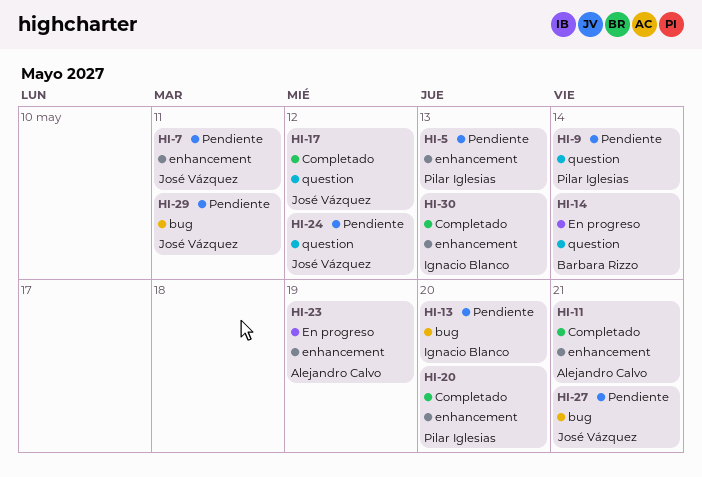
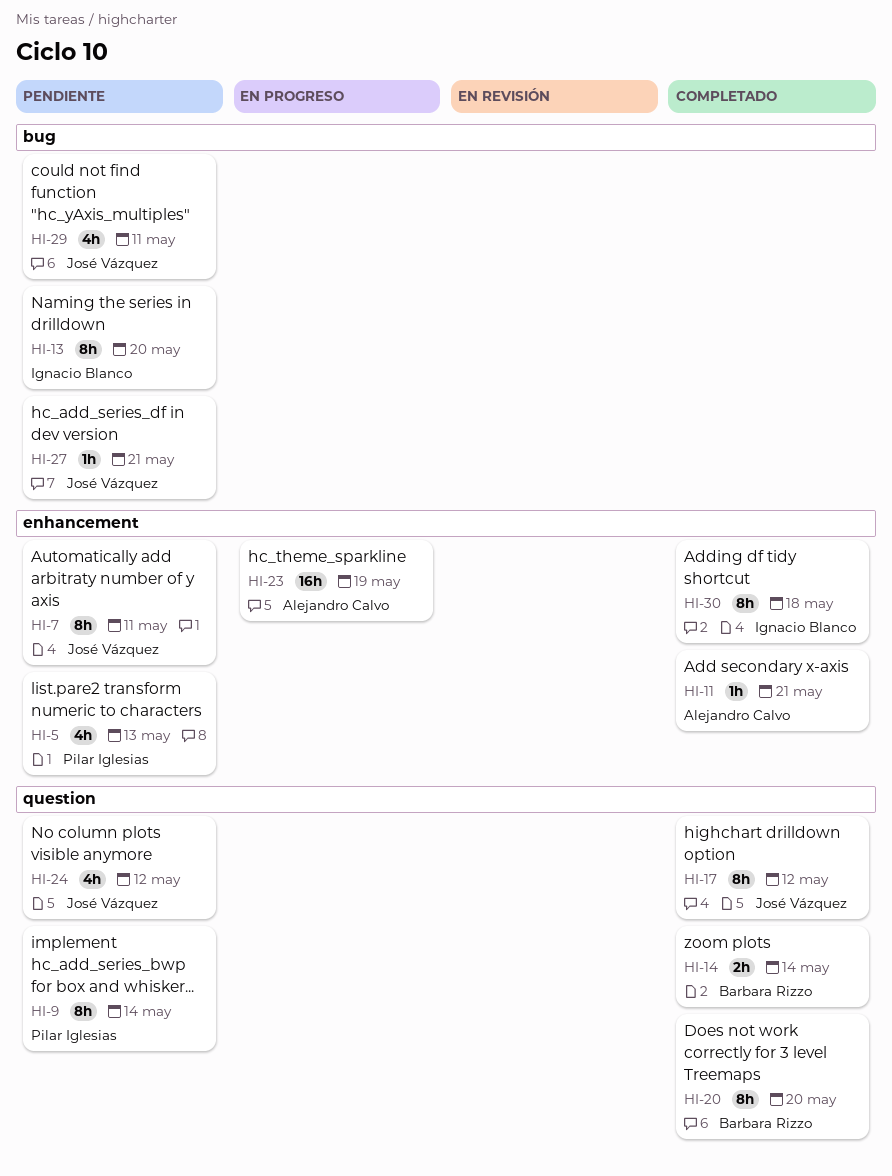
HI-14, status: En progreso -> Completado
HI-20, owner: Pilar Iglesias -> Barbara Rizzo
HI-20, label: enhancement -> question
HI-30, due: May 13 -> May 18

